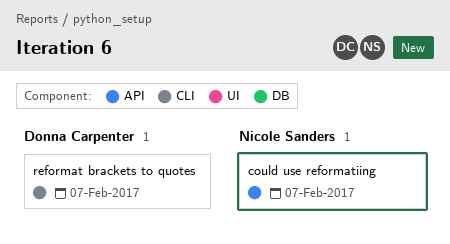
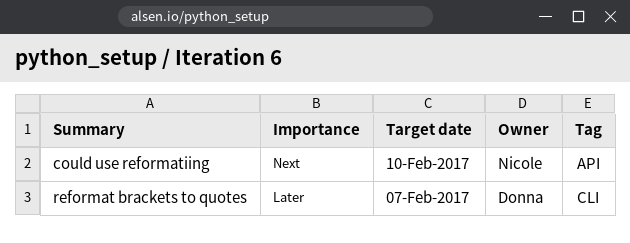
could use reformatiing, due: Feb 7 -> Feb 10

